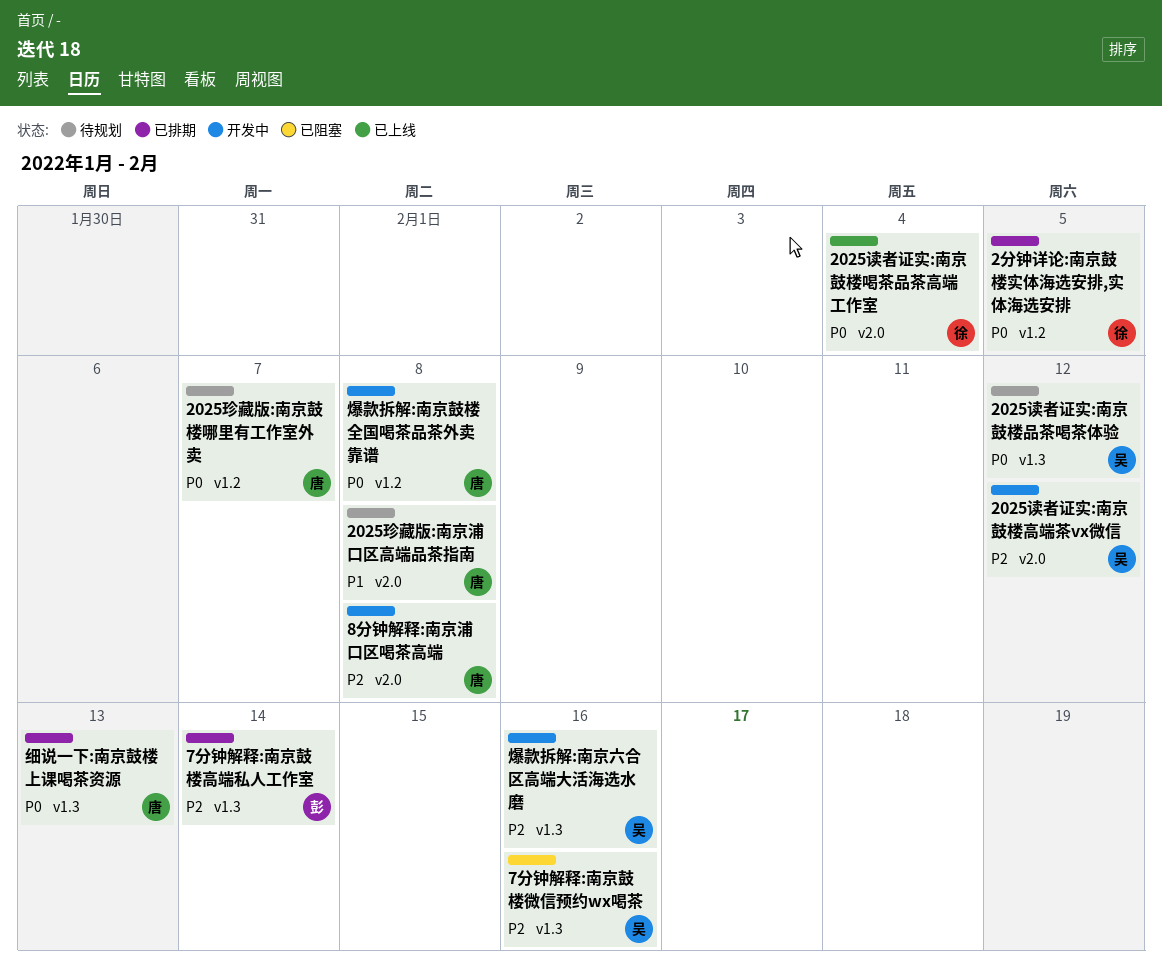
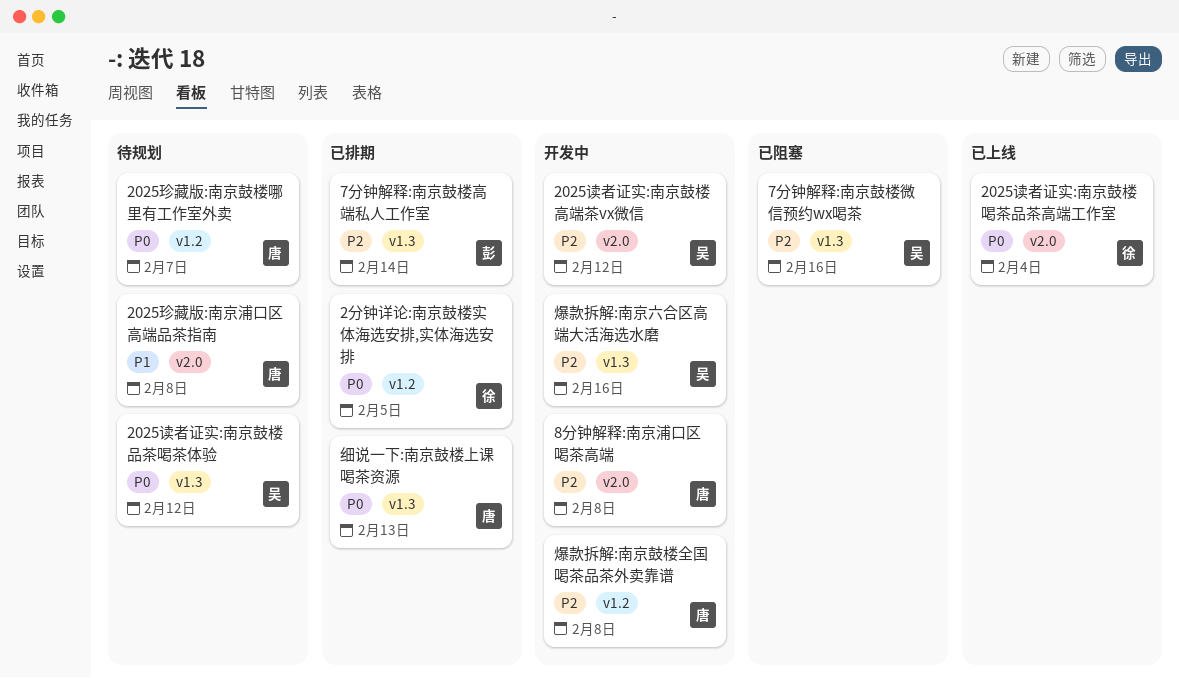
爆款拆解:南京鼓楼全国喝茶品茶外卖靠谱, priority: P0 -> P2

